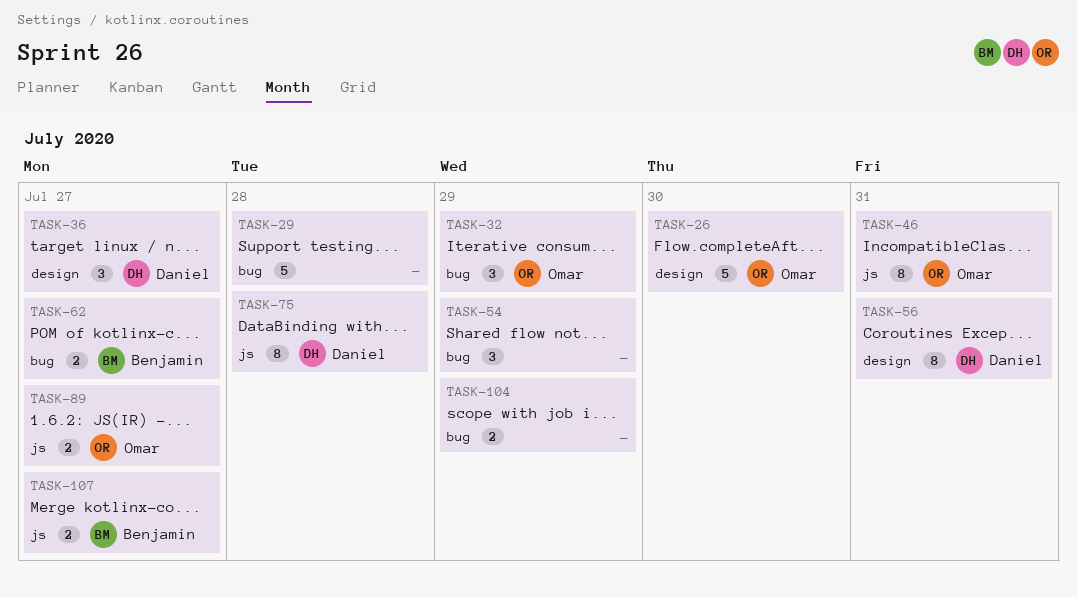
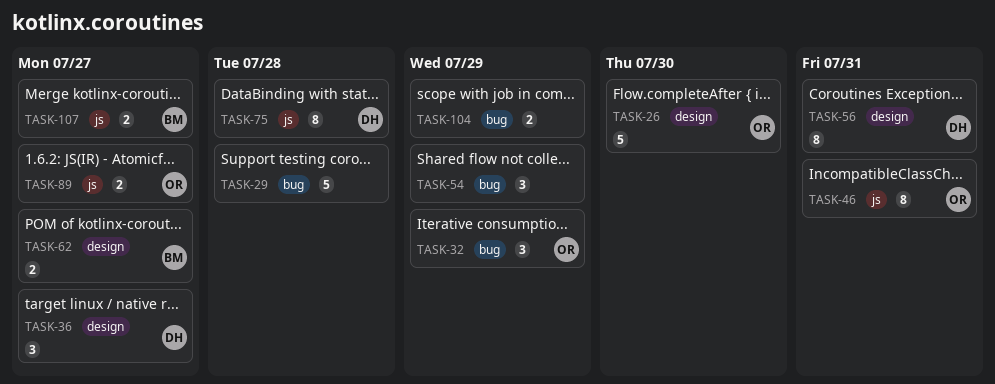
TASK-62, label: bug -> design

